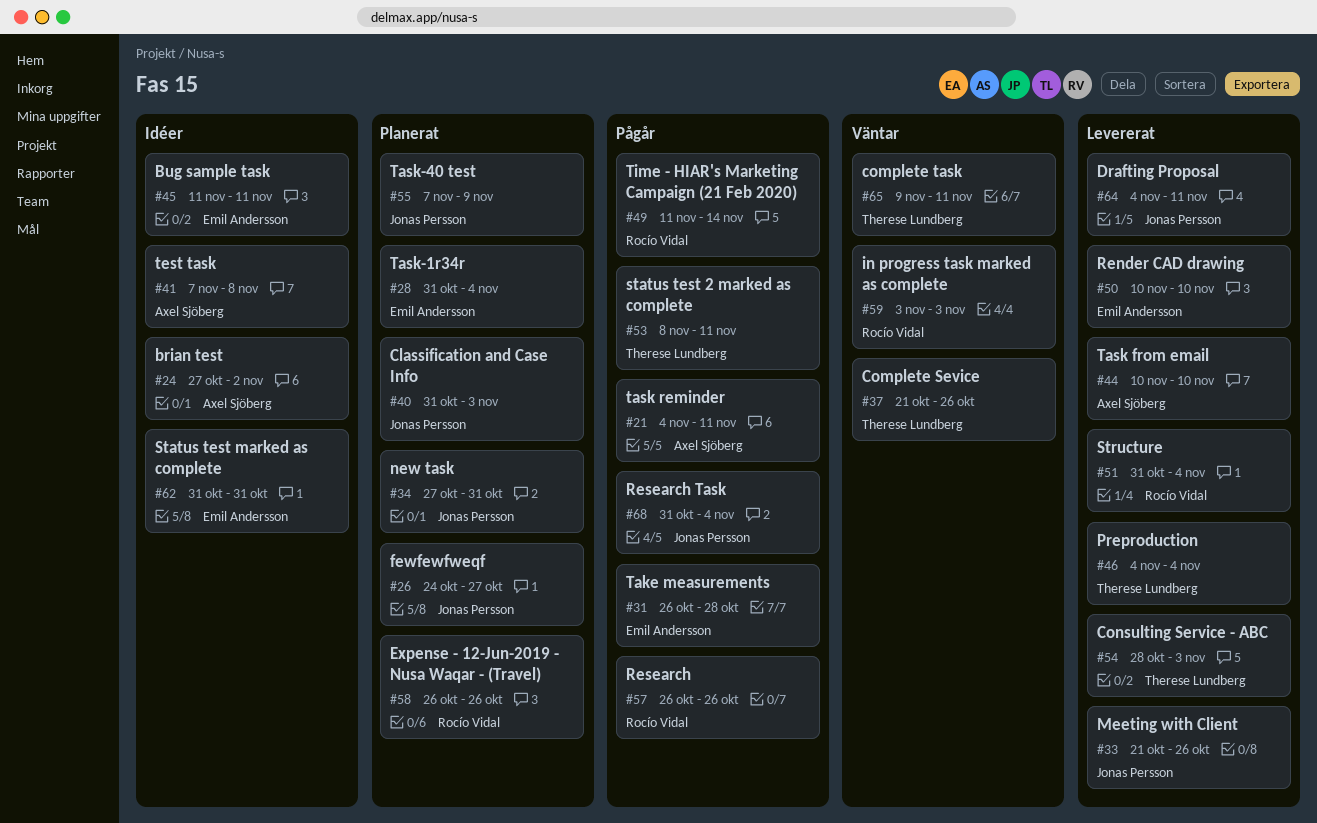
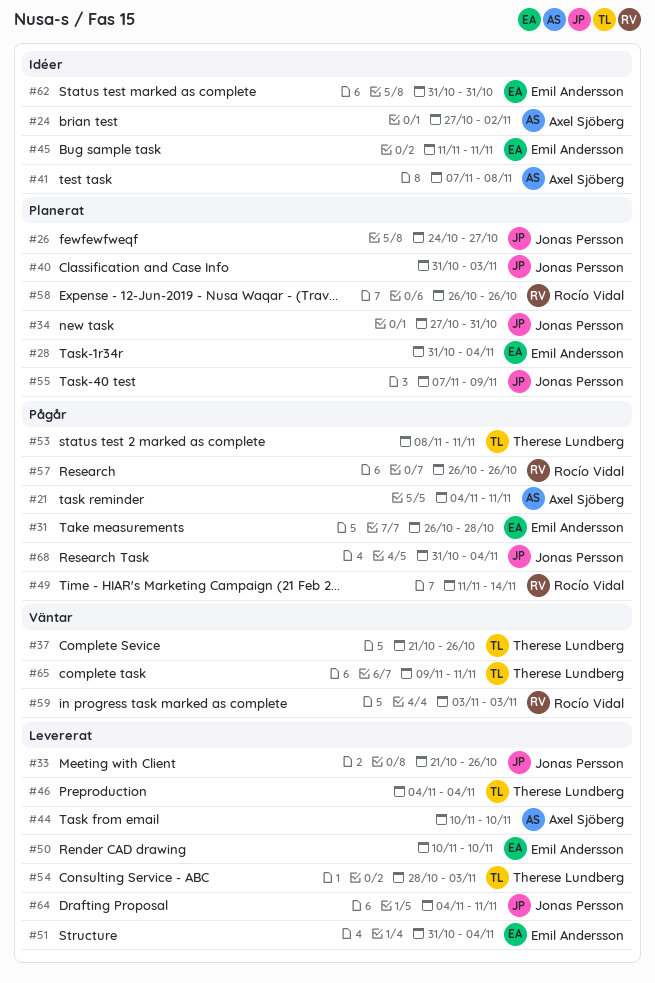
#51, owner: Rocío Vidal -> Emil Andersson

